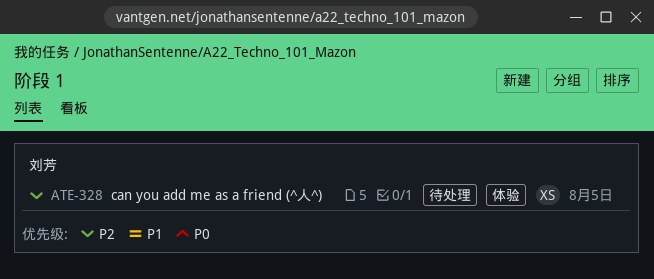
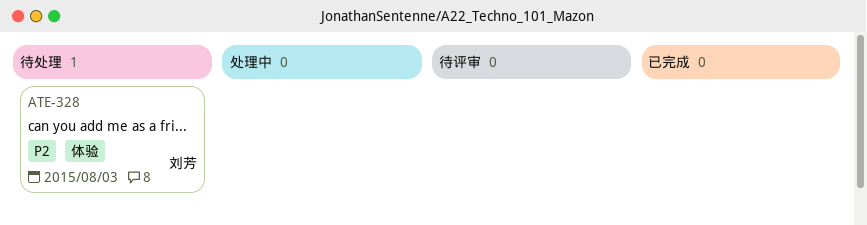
ATE-328, due: Aug 5 -> Aug 3

